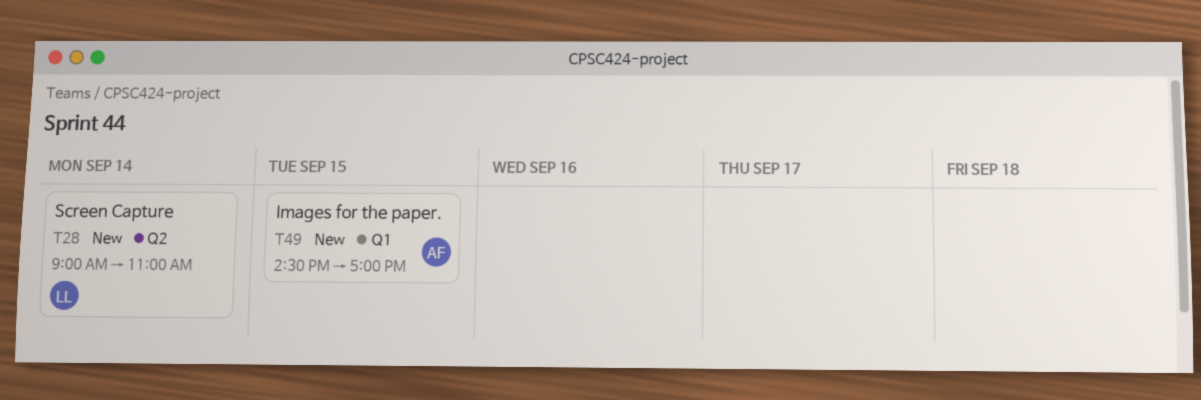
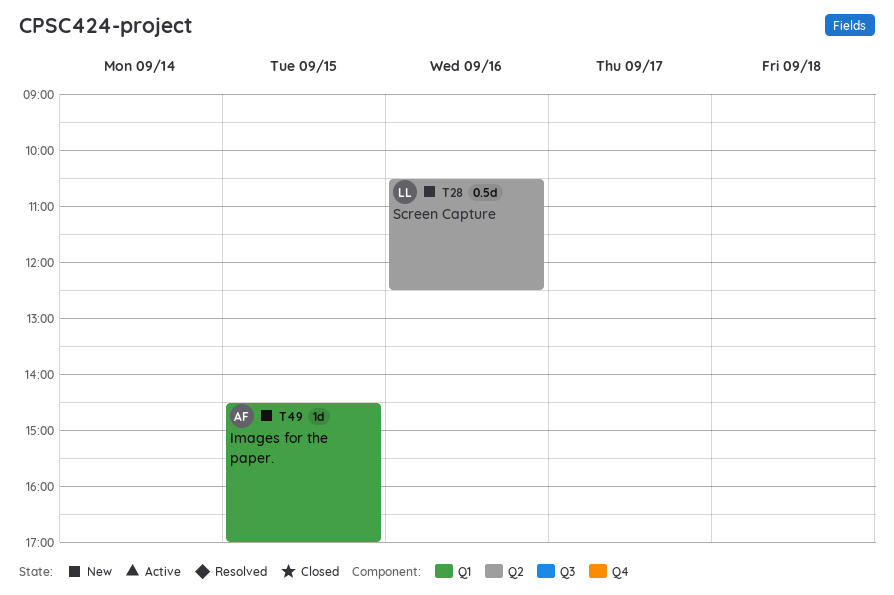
T28, day: Sep 14 -> Sep 16
T28, begins: 09:00 -> 10:30
T28, ends: 11:00 -> 12:30

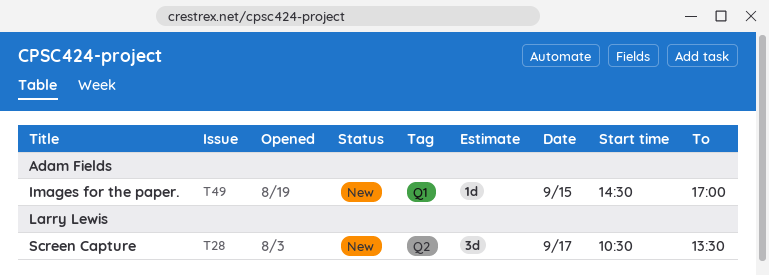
T28, estimate: 0.5d -> 3d
T28, day: Sep 16 -> Sep 17
T28, ends: 12:30 -> 13:30

